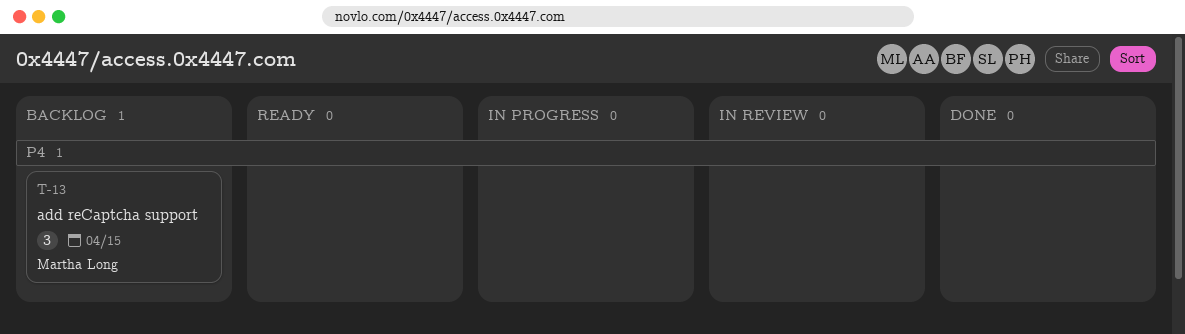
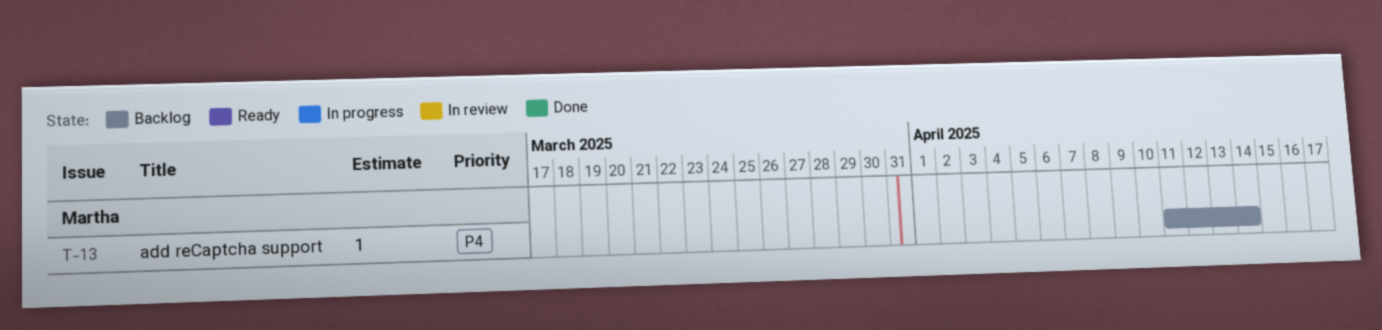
T-13, estimate: 3 -> 1
T-13, due: Apr 15 -> Apr 14

